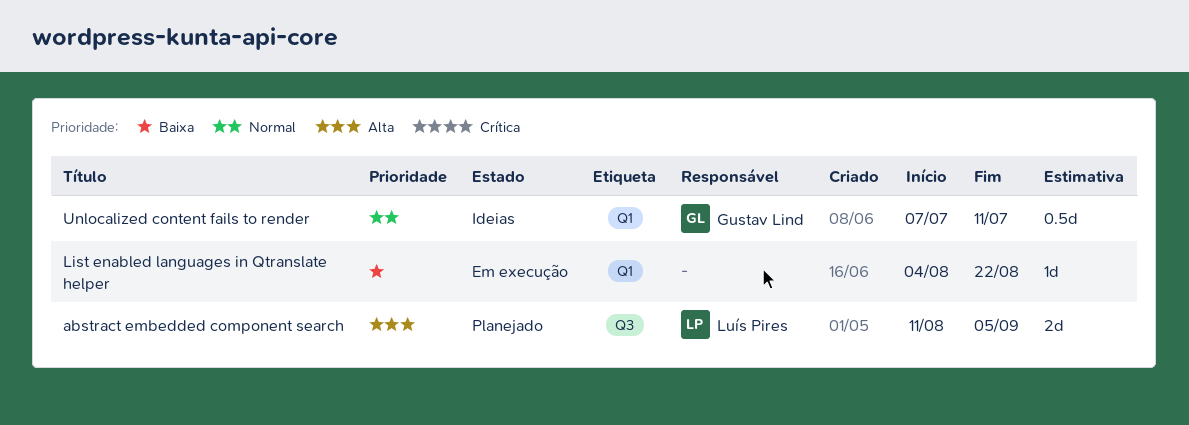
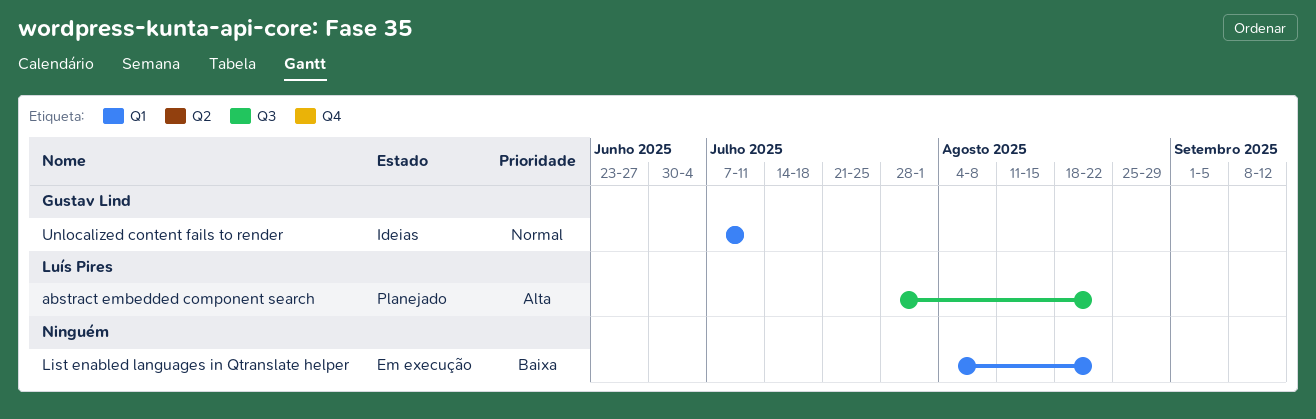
abstract embedded component search, start: Aug 11 -> Jul 28
abstract embedded component search, due: Sep 5 -> Aug 22

